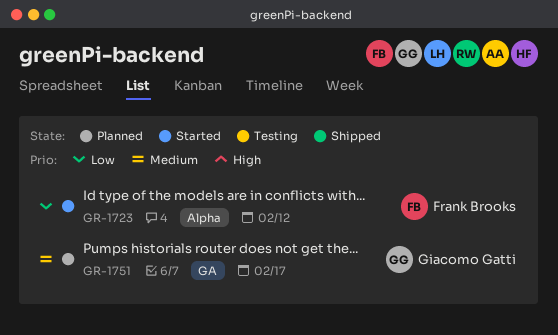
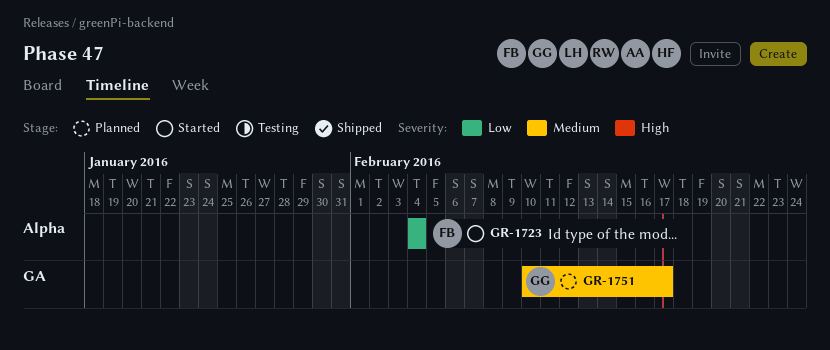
GR-1723, due: Feb 12 -> Feb 4

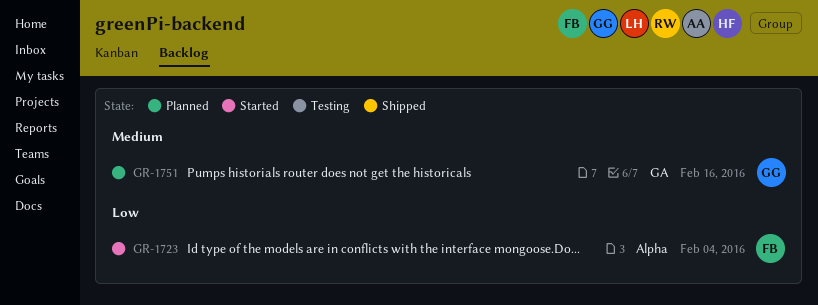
GR-1751, due: Feb 17 -> Feb 16

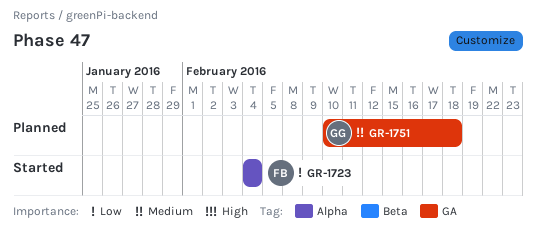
GR-1751, due: Feb 16 -> Feb 18

